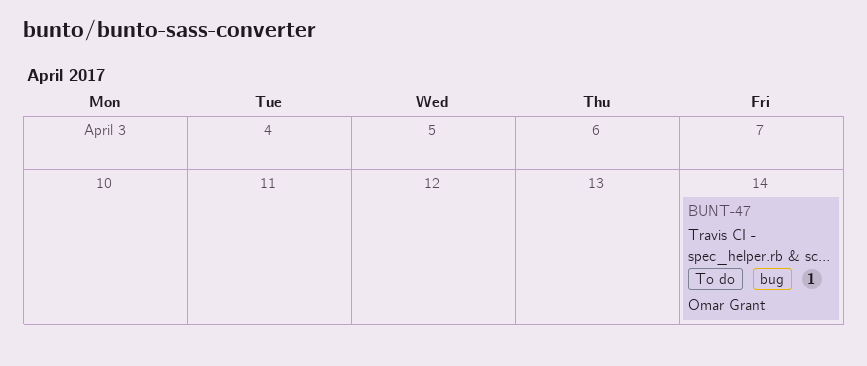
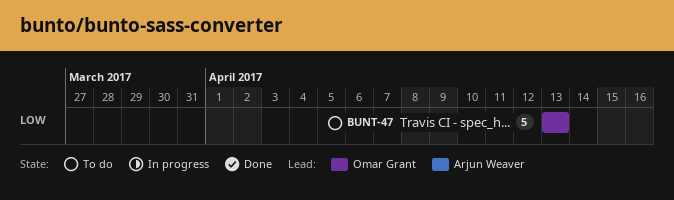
BUNT-47, estimate: 1 -> 5
BUNT-47, due: Apr 14 -> Apr 13

